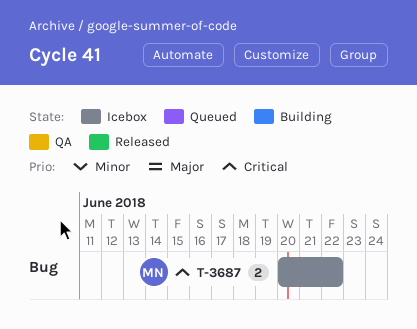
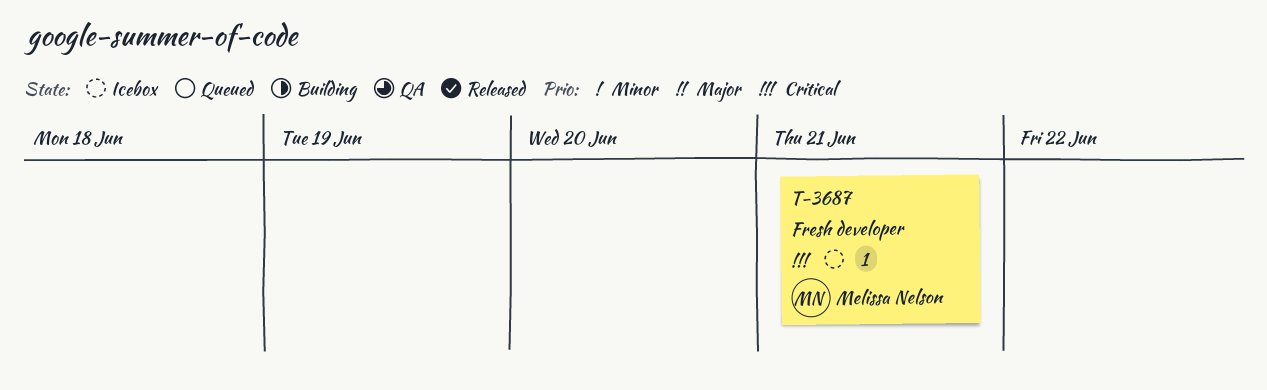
T-3687, estimate: 2 -> 1
T-3687, due: Jun 22 -> Jun 21

